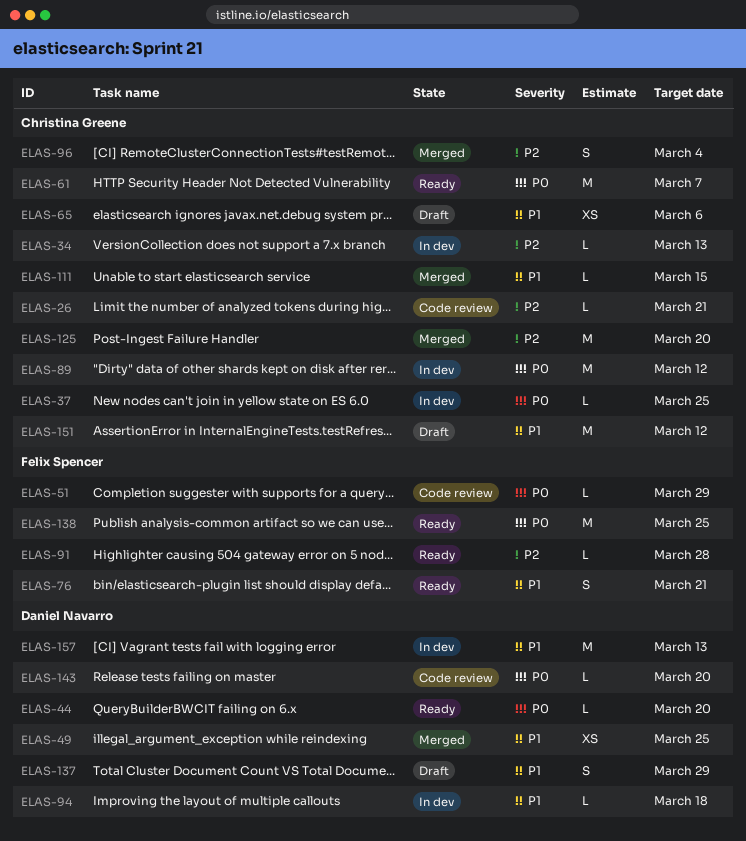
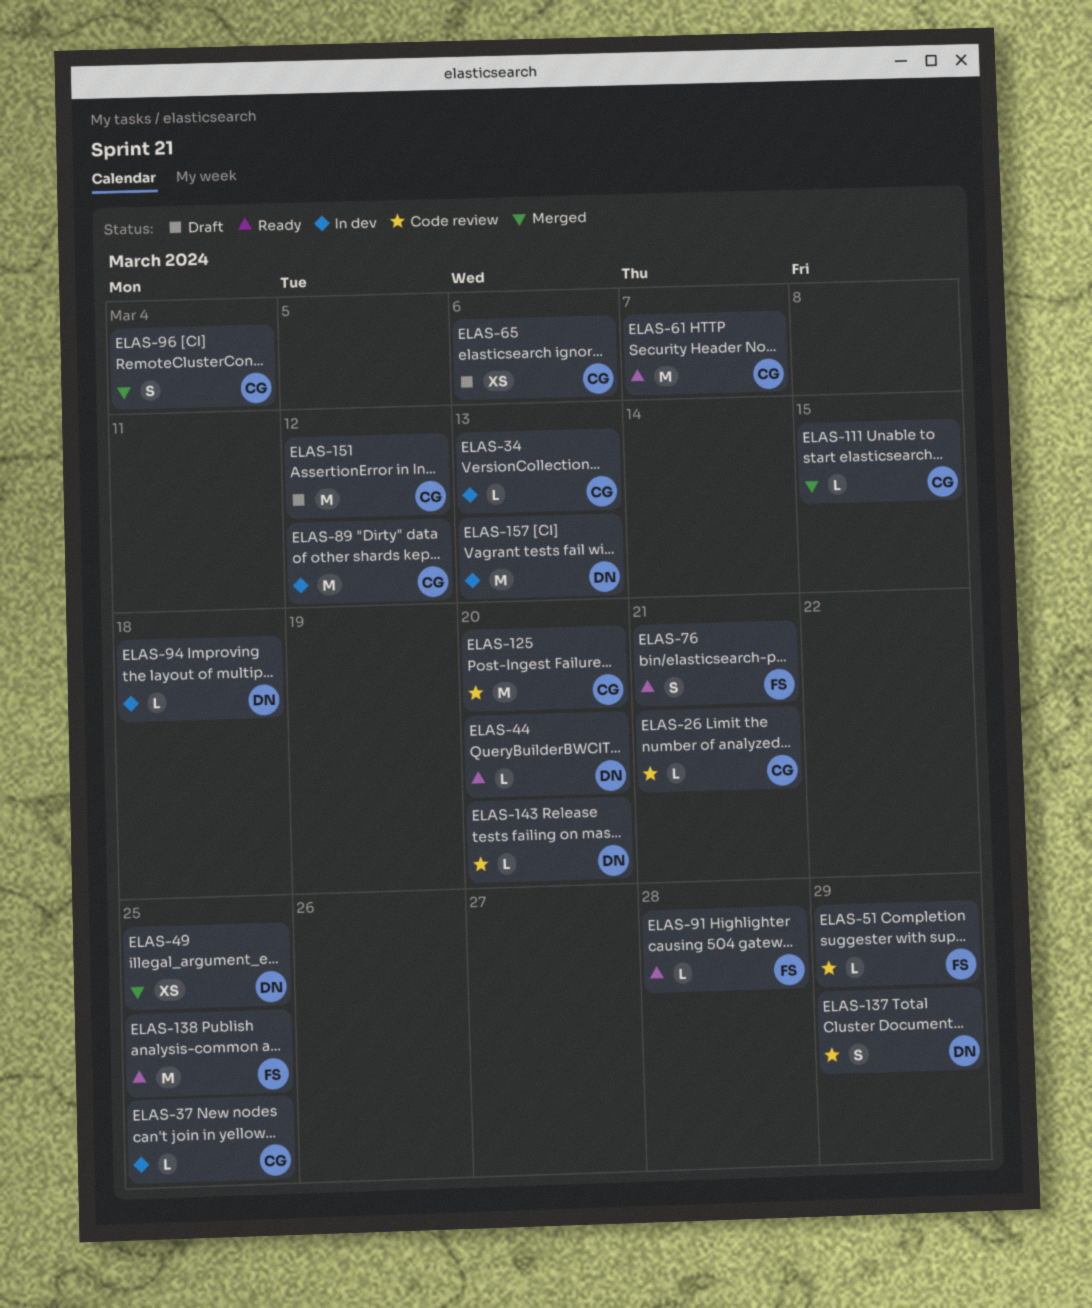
ELAS-125, status: Merged -> Code review
ELAS-137, status: Draft -> Code review

